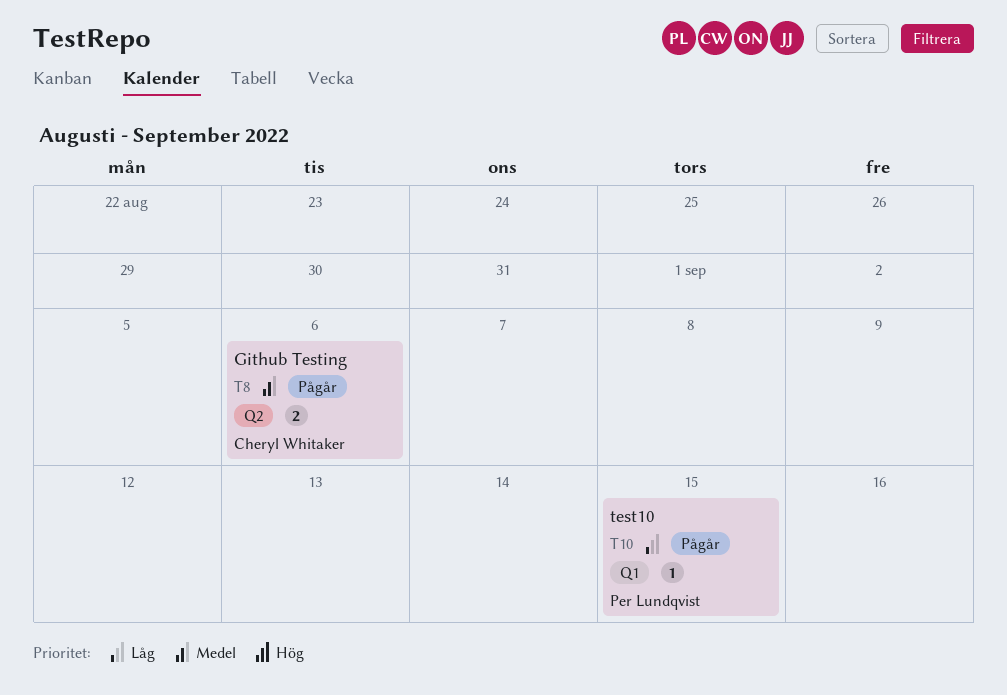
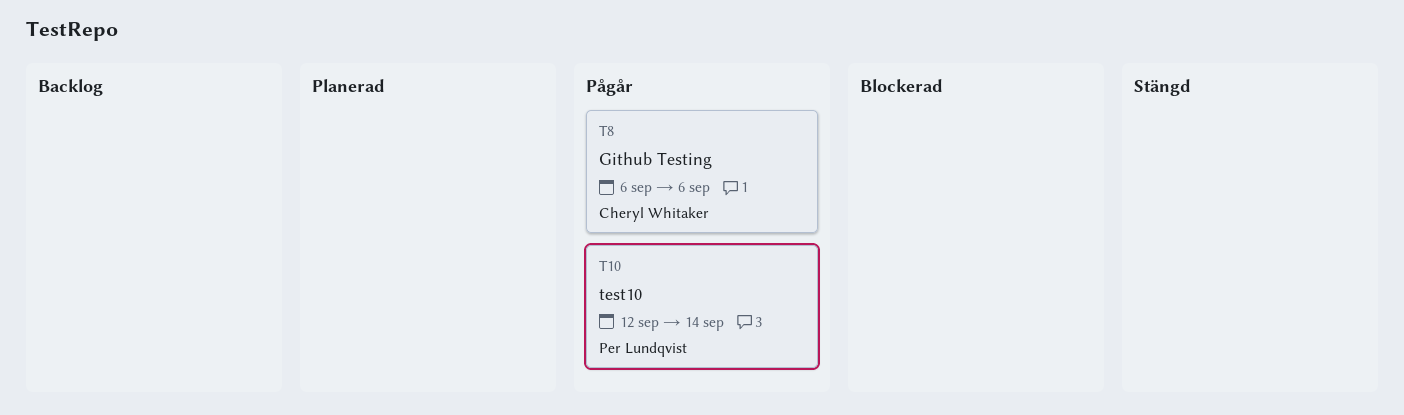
T10, due: Sep 15 -> Sep 14

